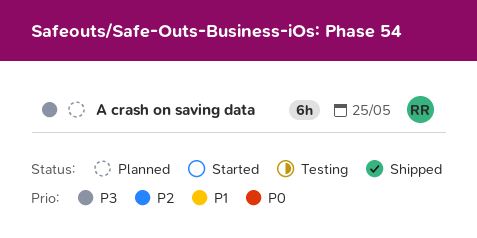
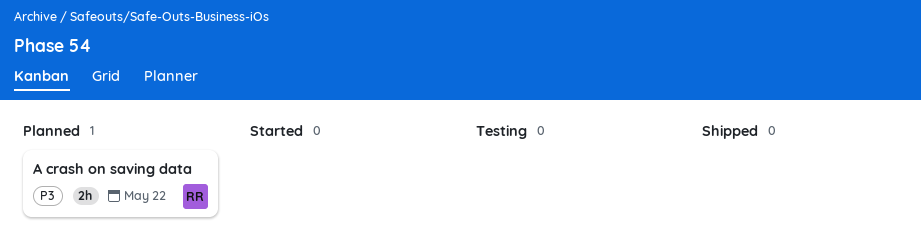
A crash on saving data, estimate: 6h -> 2h
A crash on saving data, due: May 25 -> May 22

